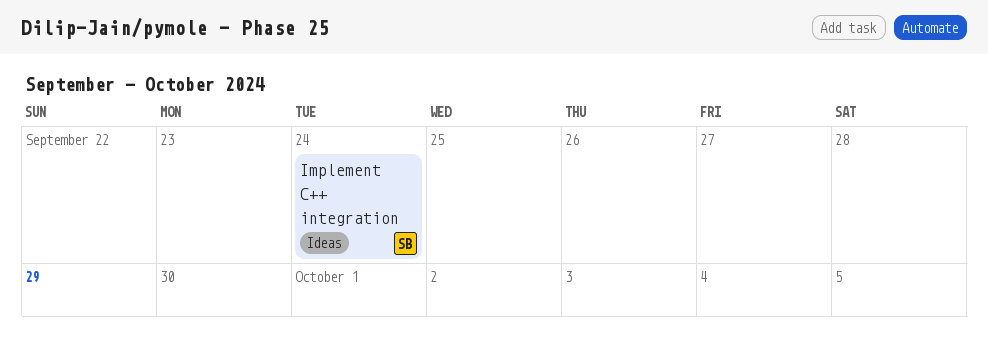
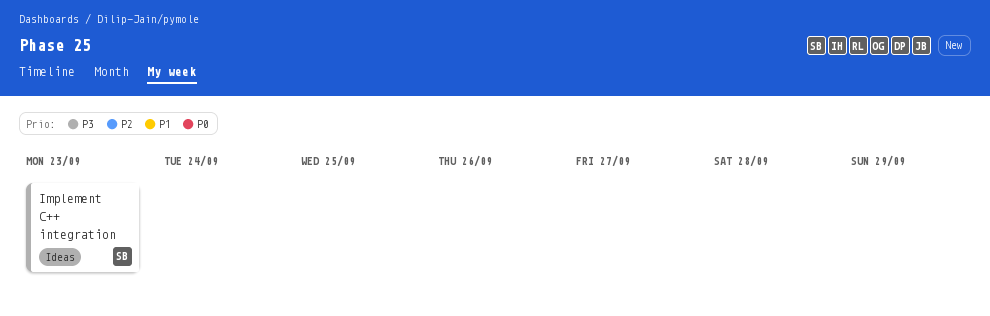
Implement C++ integration, due: Sep 24 -> Sep 23

